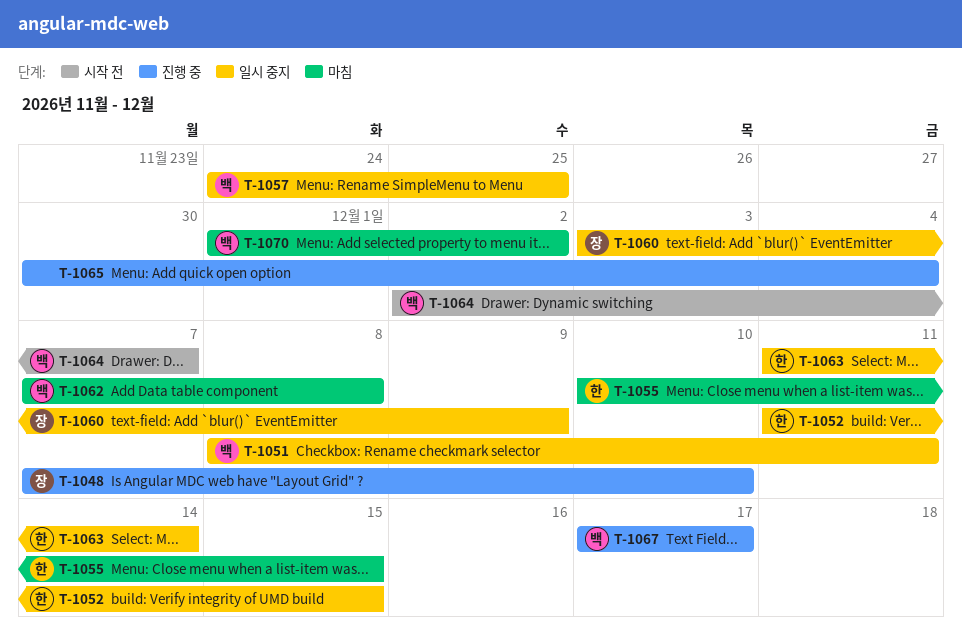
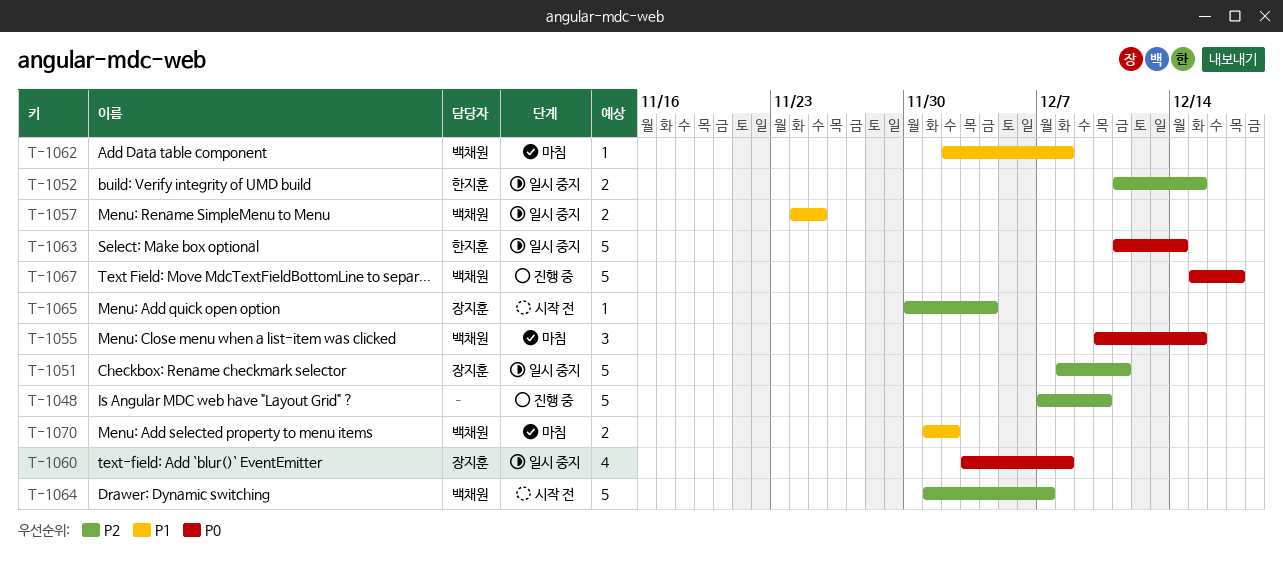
T-1048, owner: 장지훈 -> none
T-1051, owner: 백채원 -> 장지훈
T-1055, owner: 한지훈 -> 백채원
T-1060, due: Dec 9 -> Dec 8
T-1062, start: Dec 7 -> Dec 2
T-1064, start: Dec 2 -> Dec 1
T-1065, status: 진행 중 -> 시작 전
T-1065, owner: none -> 장지훈
T-1067, start: Dec 17 -> Dec 15

